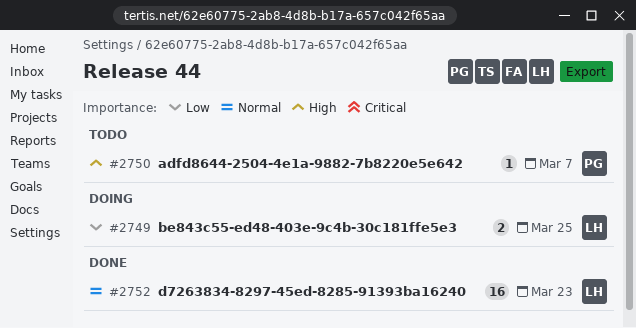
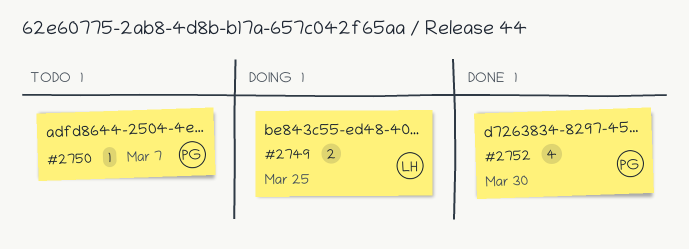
#2752, owner: LH -> PG
#2752, estimate: 16 -> 4
#2752, due: Mar 23 -> Mar 30

